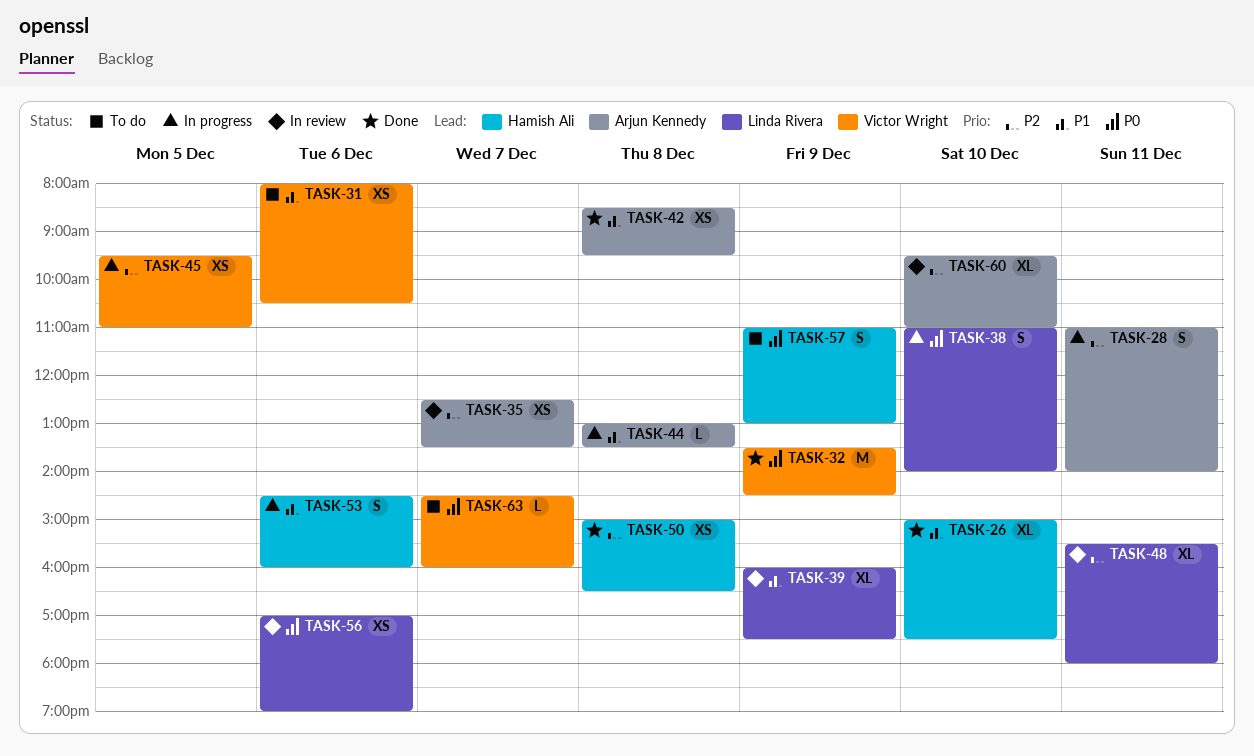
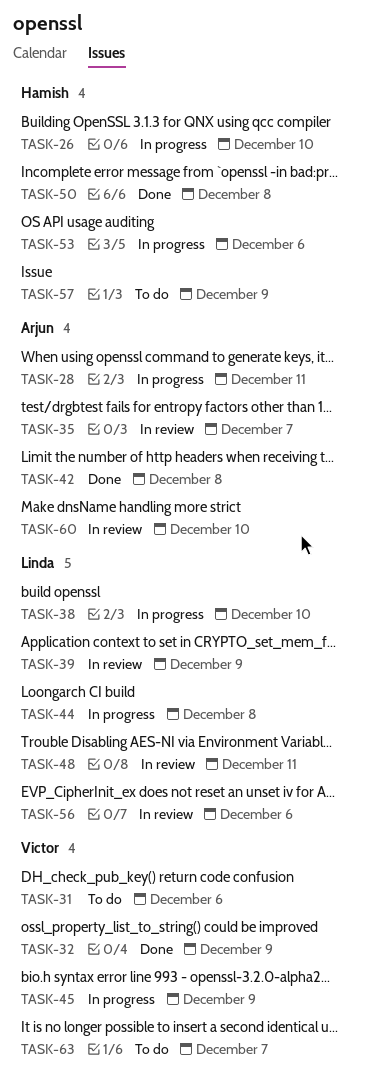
TASK-26, status: Done -> In progress
TASK-44, owner: Arjun Kennedy -> Linda Rivera
TASK-45, day: Dec 5 -> Dec 9

